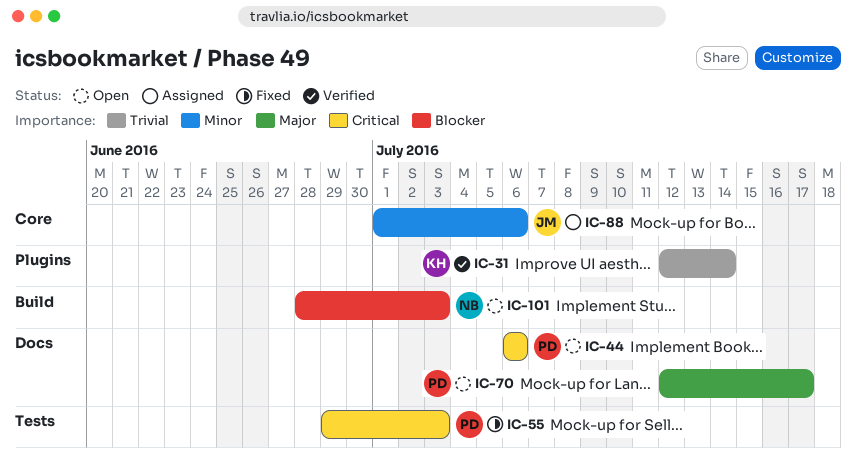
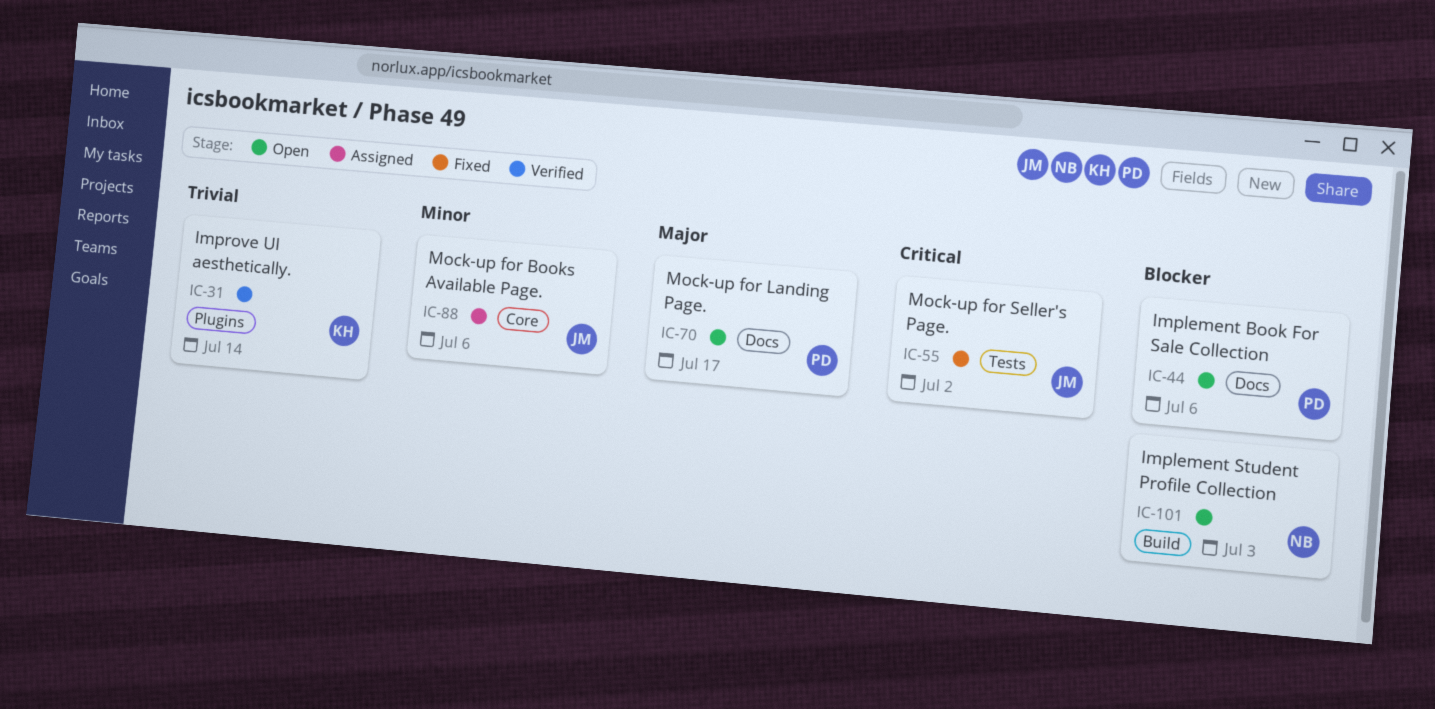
IC-44, priority: Critical -> Blocker
IC-55, owner: PD -> JM
IC-55, due: Jul 3 -> Jul 2

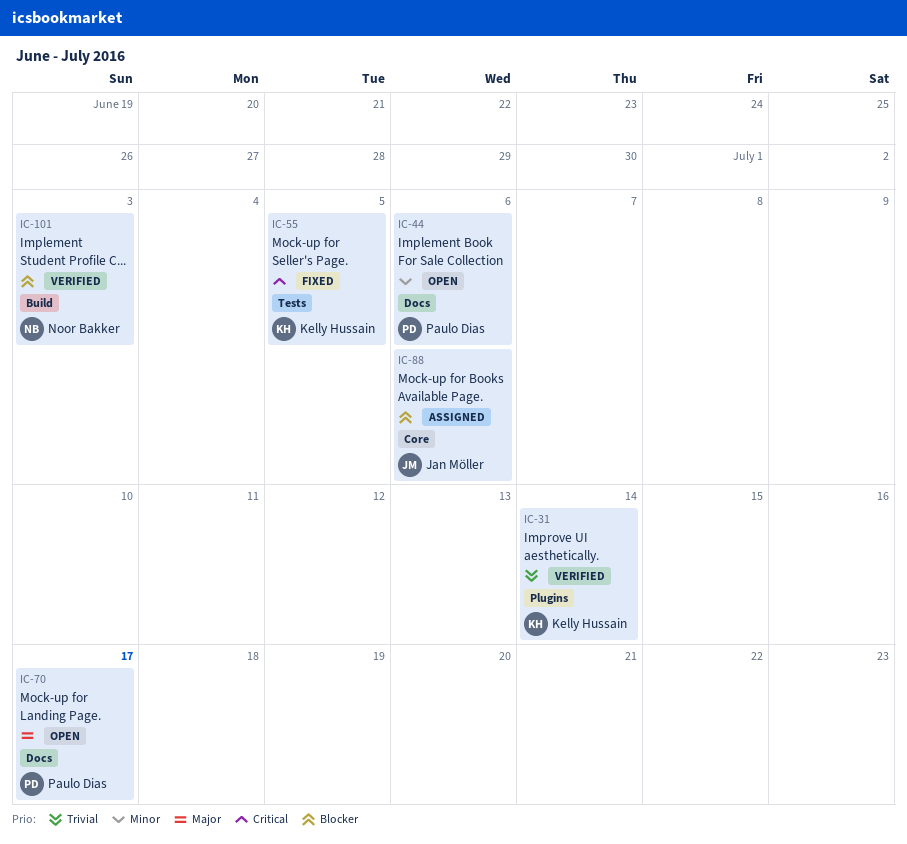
IC-44, priority: Blocker -> Minor
IC-55, owner: Jan Möller -> Kelly Hussain
IC-55, due: Jul 2 -> Jul 5
IC-88, priority: Minor -> Blocker
IC-101, status: Open -> Verified

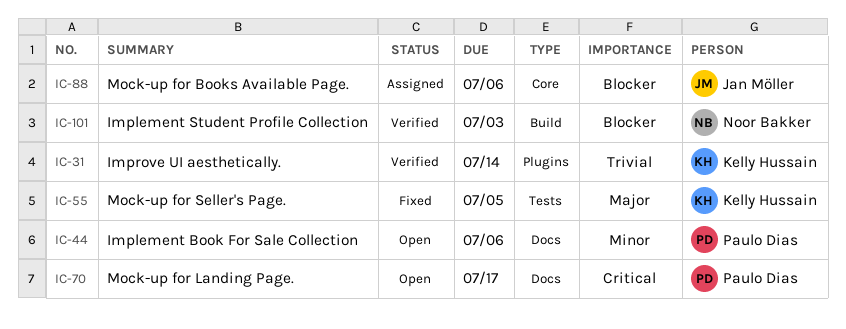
IC-55, priority: Critical -> Major
IC-70, priority: Major -> Critical

